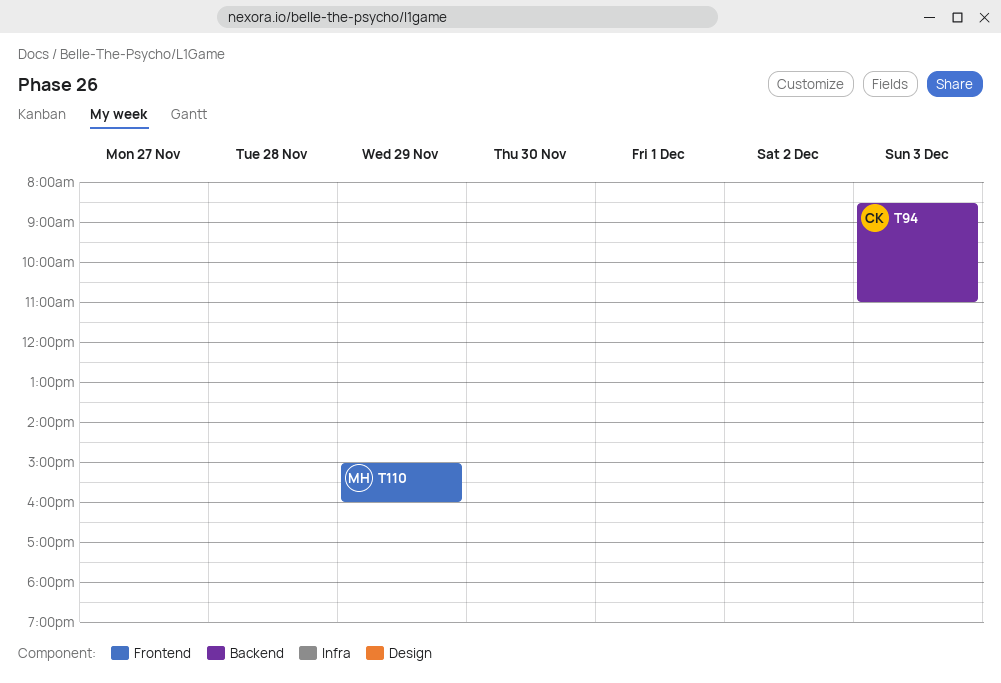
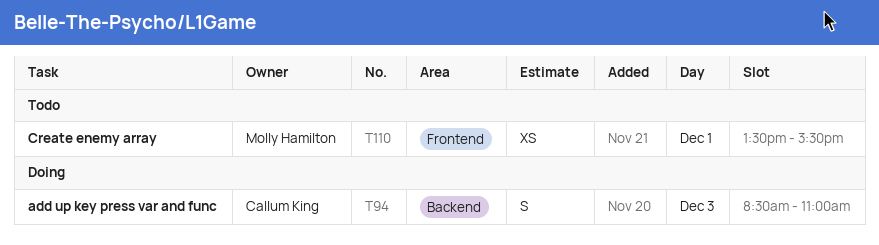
T110, day: Nov 29 -> Dec 1
T110, begins: 15:00 -> 13:30
T110, ends: 16:00 -> 15:30

